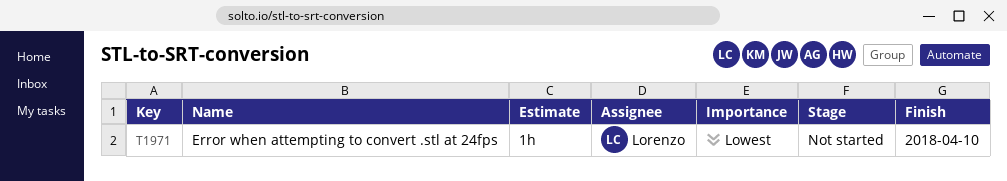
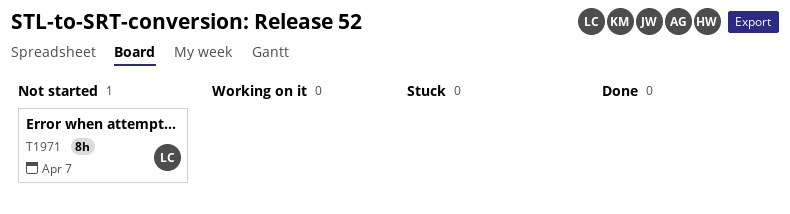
T1971, estimate: 1h -> 8h
T1971, due: Apr 10 -> Apr 7

